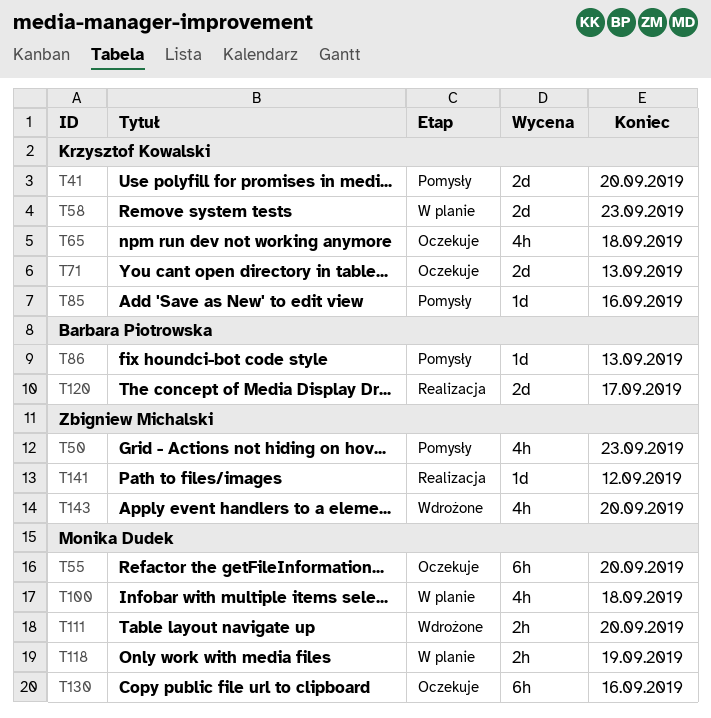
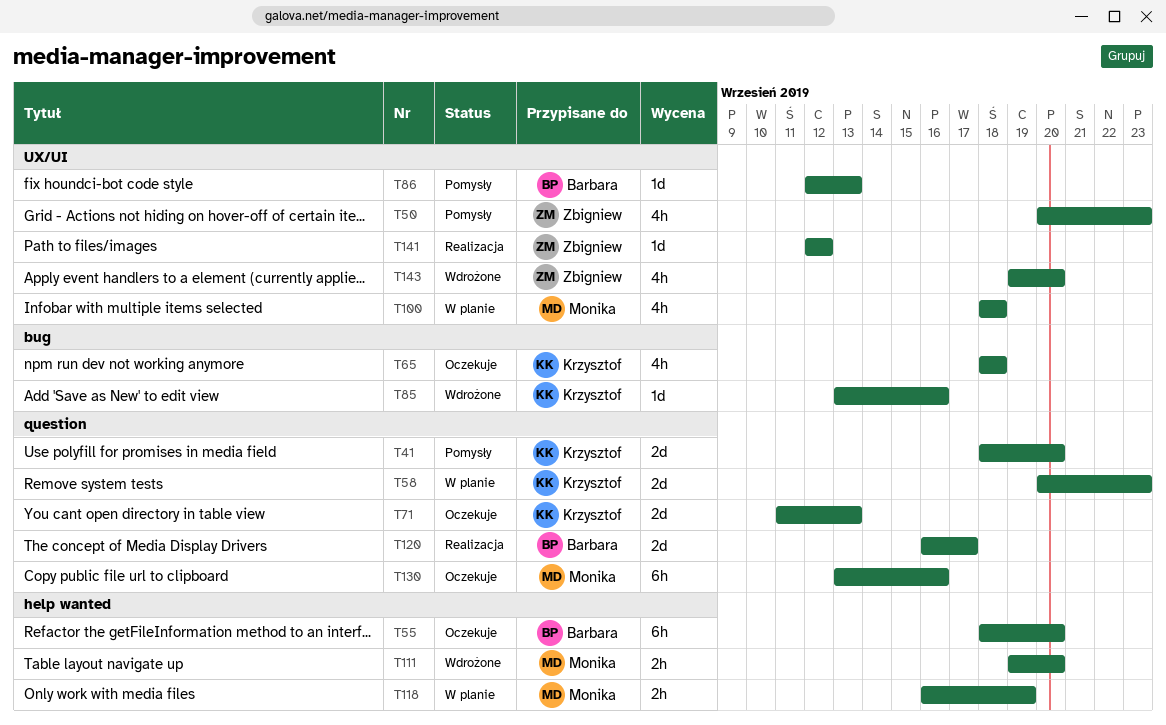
T55, owner: Monika Dudek -> Barbara Piotrowska
T85, status: Pomysły -> Wdrożone

